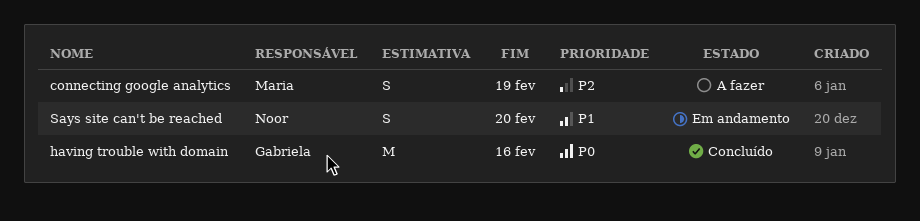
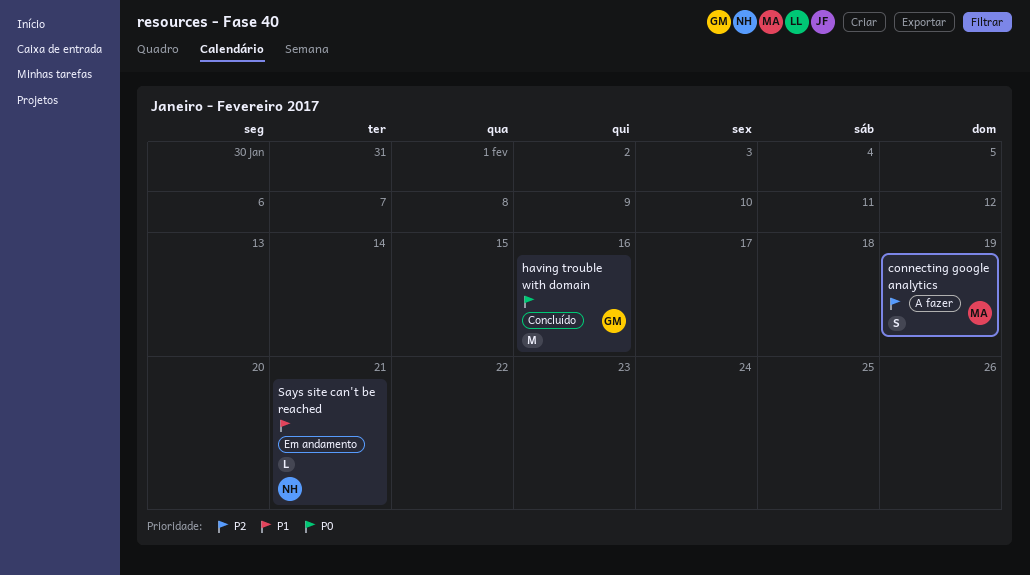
Says site can't be reached, estimate: S -> L
Says site can't be reached, due: Feb 20 -> Feb 21

